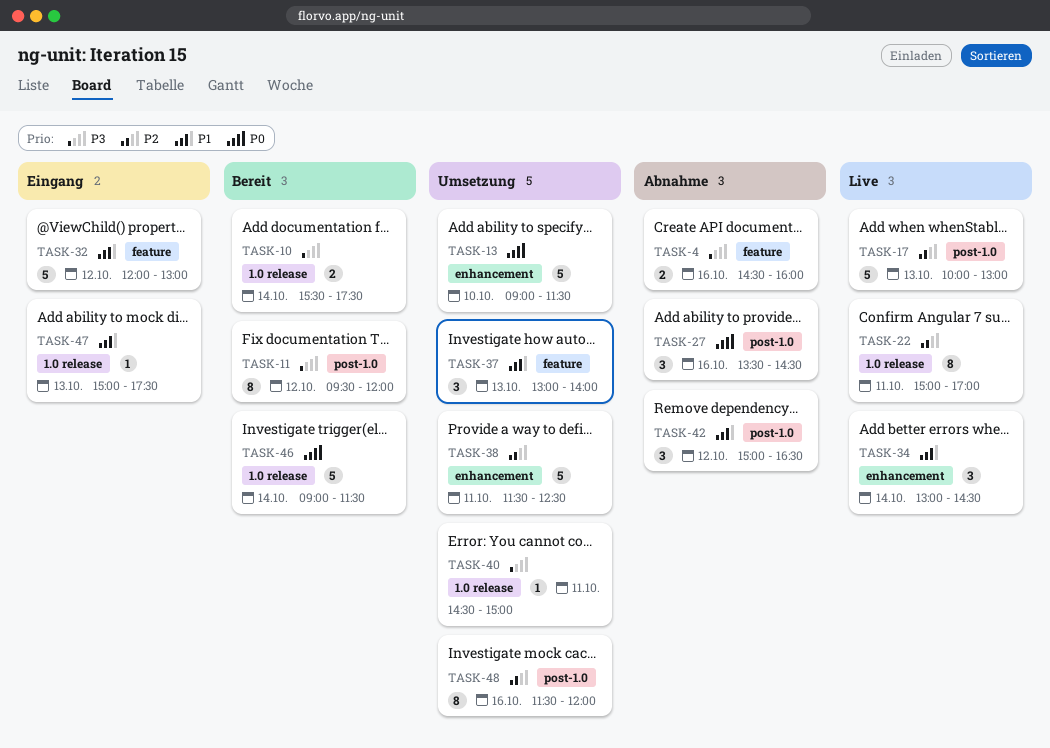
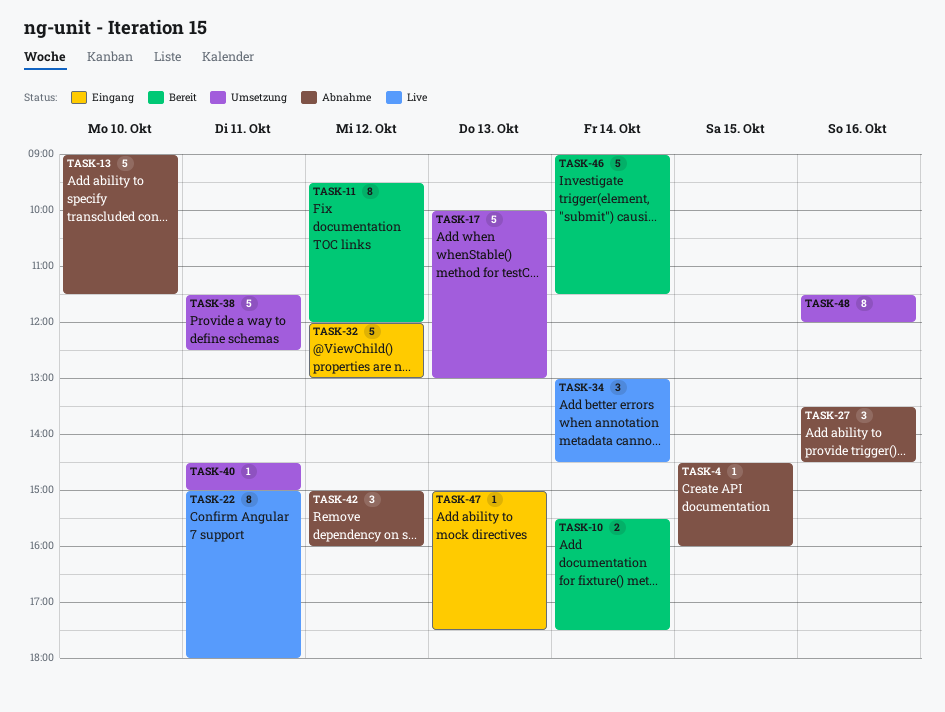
TASK-4, estimate: 2 -> 1
TASK-4, day: Oct 16 -> Oct 15
TASK-13, status: Umsetzung -> Abnahme
TASK-17, status: Live -> Umsetzung
TASK-22, ends: 17:00 -> 18:00
TASK-37: present -> none
TASK-42, ends: 16:30 -> 16:00

